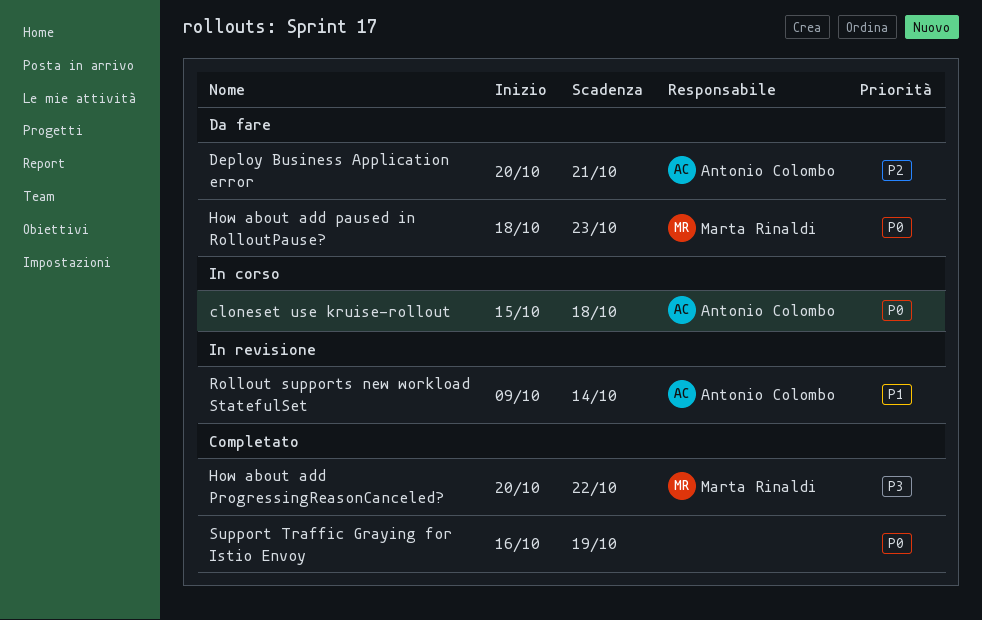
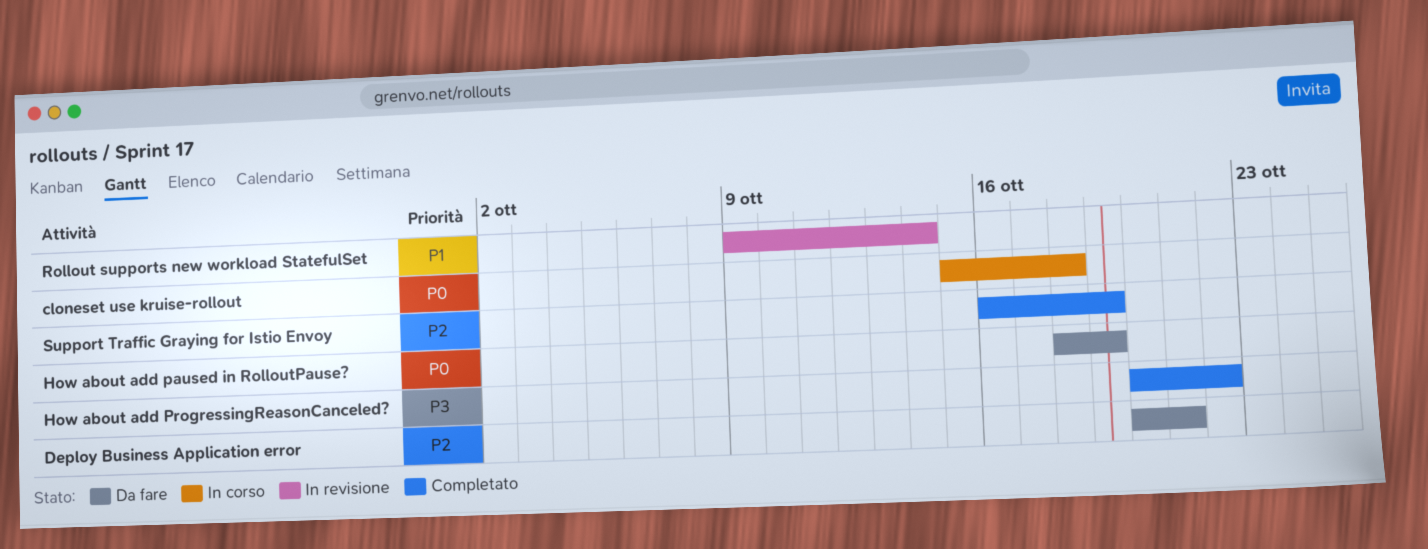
How about add paused in RolloutPause?, due: Oct 23 -> Oct 19
Support Traffic Graying for Istio Envoy, priority: P0 -> P2

